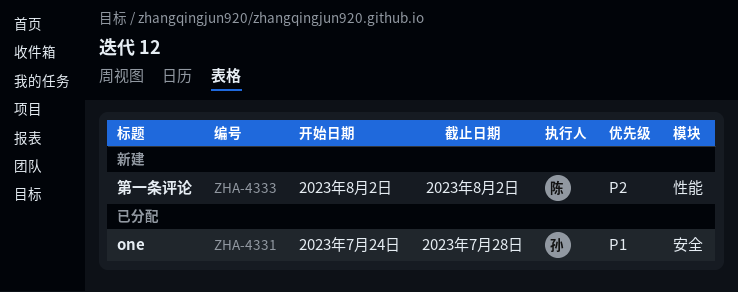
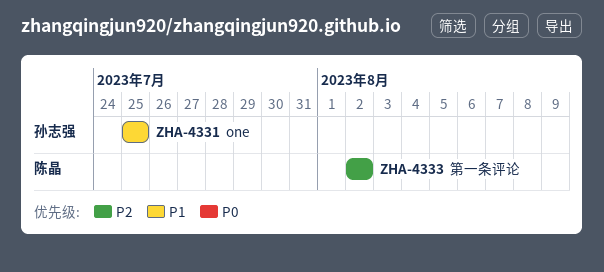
ZHA-4331, start: Jul 24 -> Jul 25
ZHA-4331, due: Jul 28 -> Jul 25

